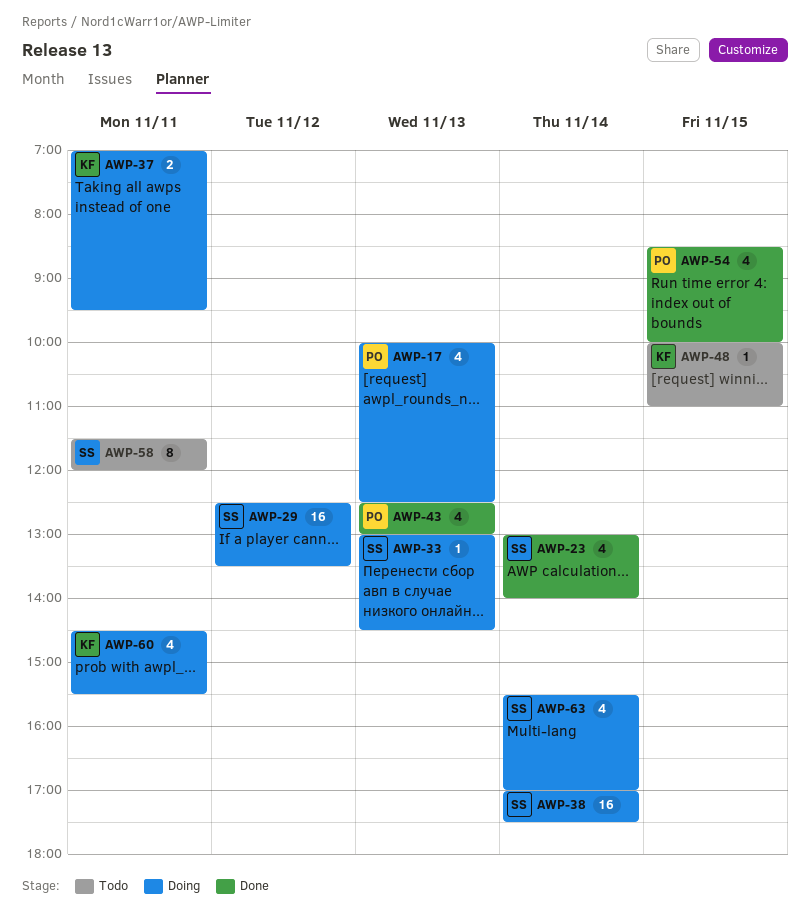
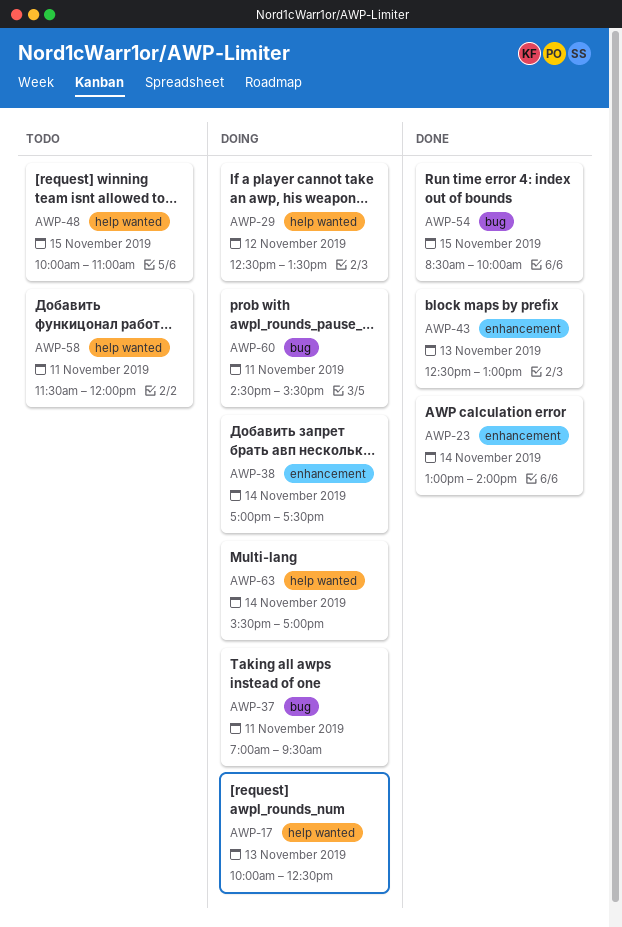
AWP-33: present -> none

